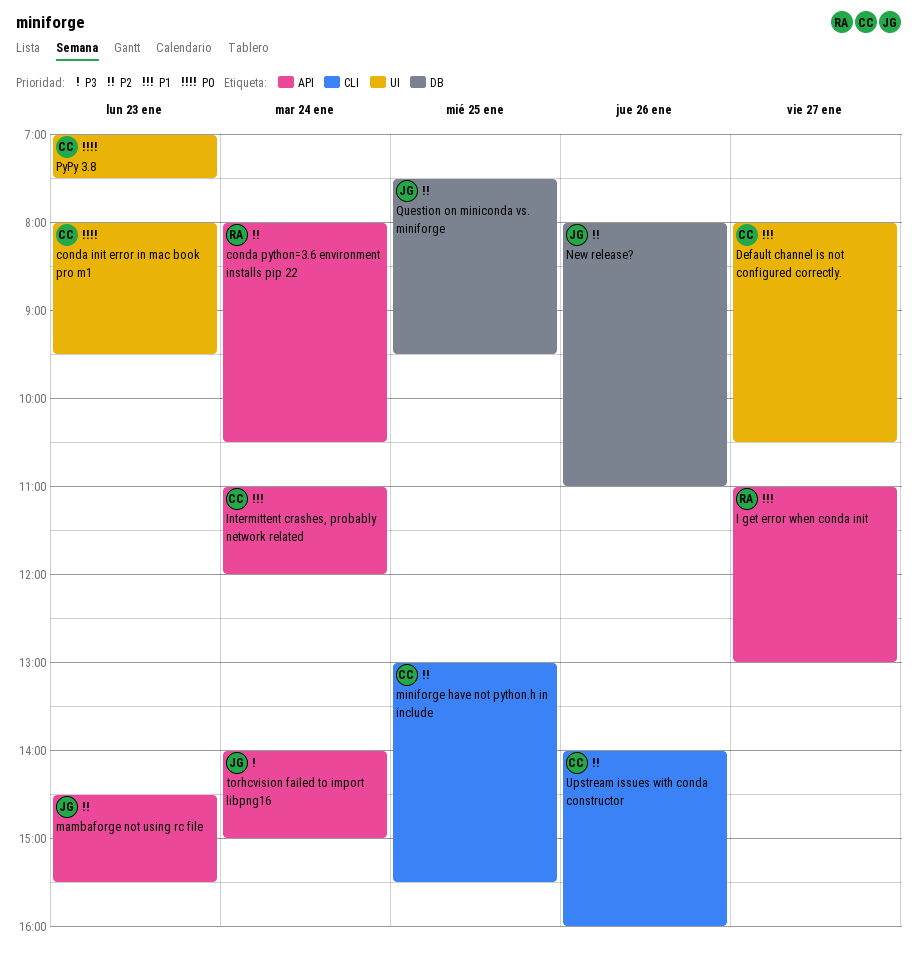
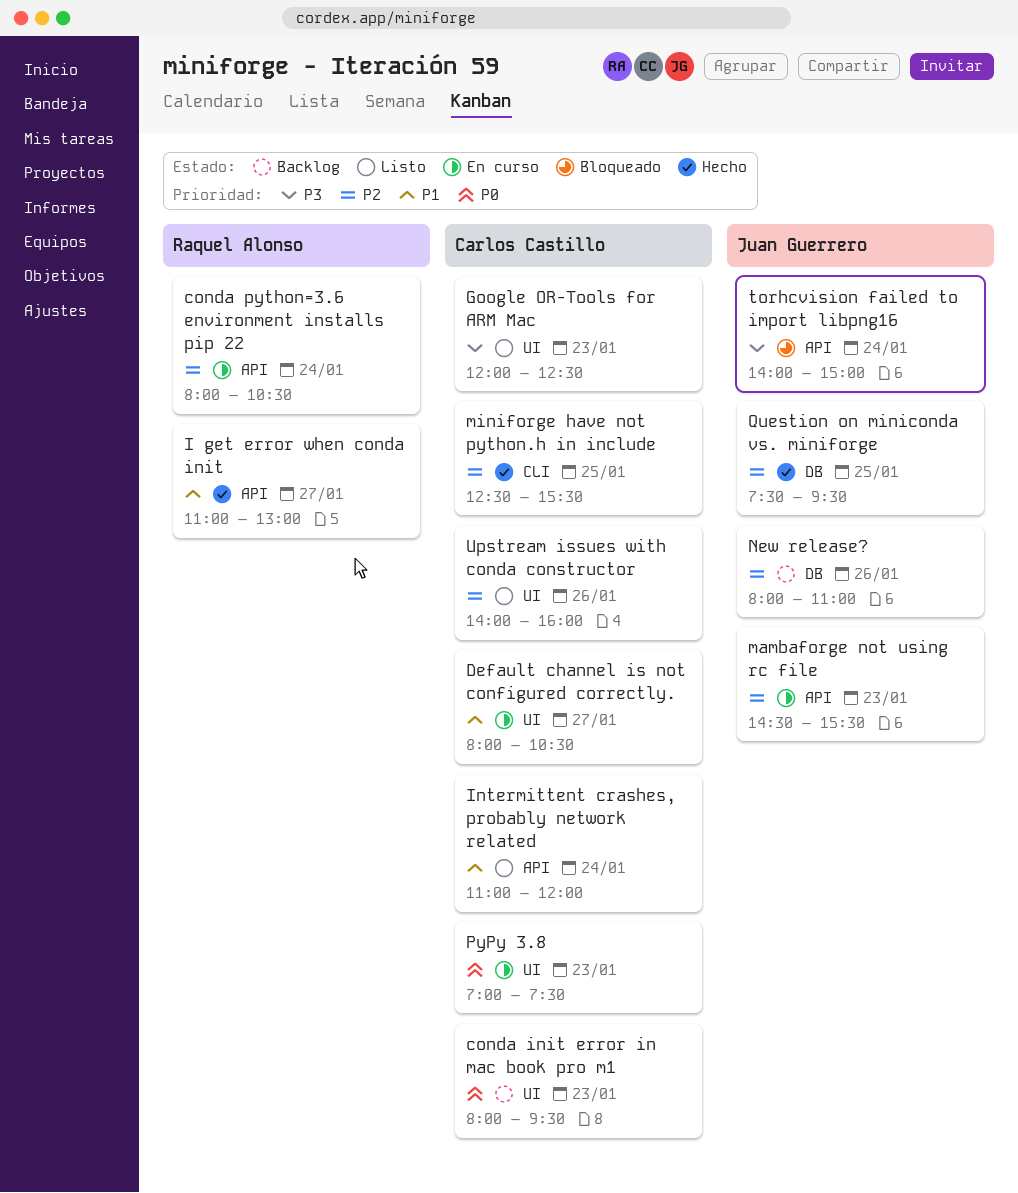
Google OR-Tools for ARM Mac: none -> present
miniforge have not python.h in include, begins: 13:00 -> 12:30
Upstream issues with conda constructor, label: CLI -> UI

